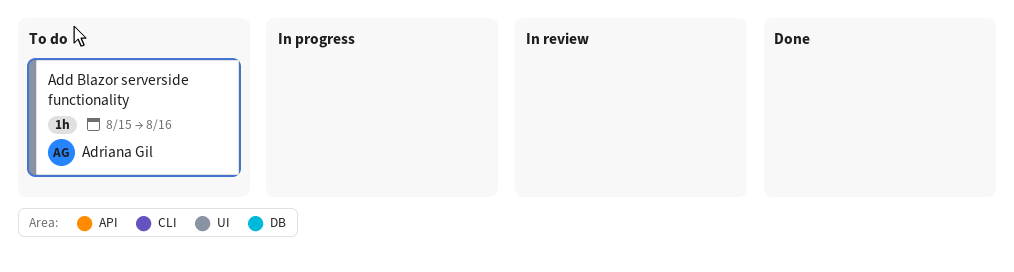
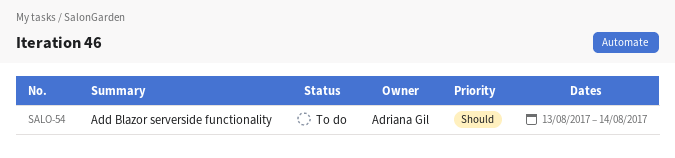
Add Blazor serverside functionality, start: Aug 15 -> Aug 13
Add Blazor serverside functionality, due: Aug 16 -> Aug 14

